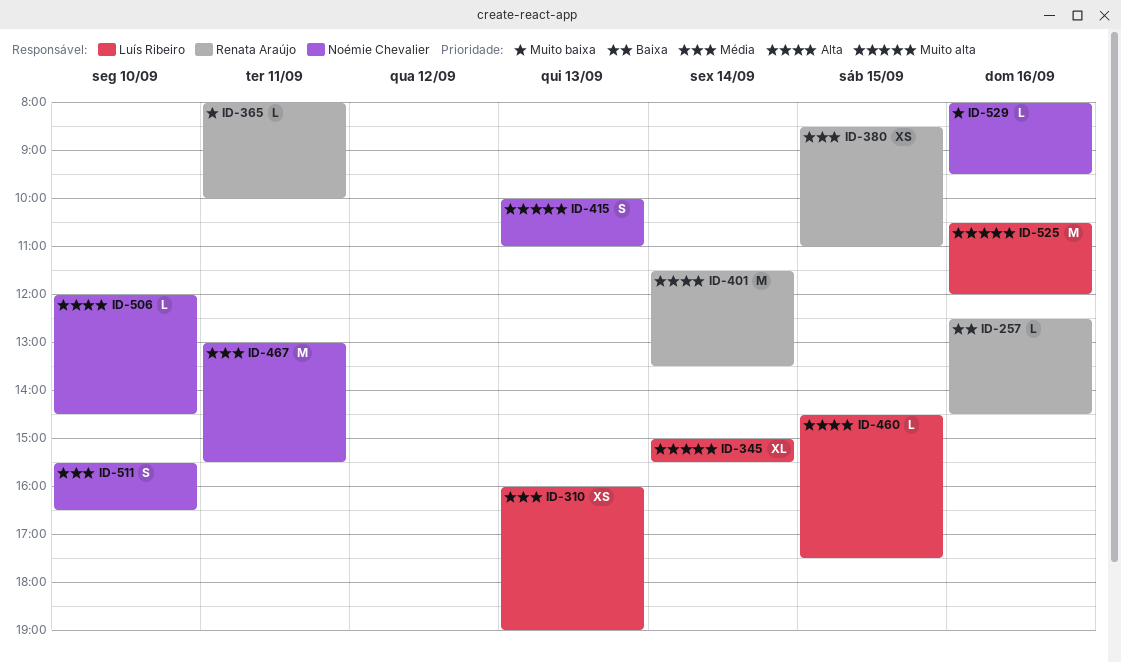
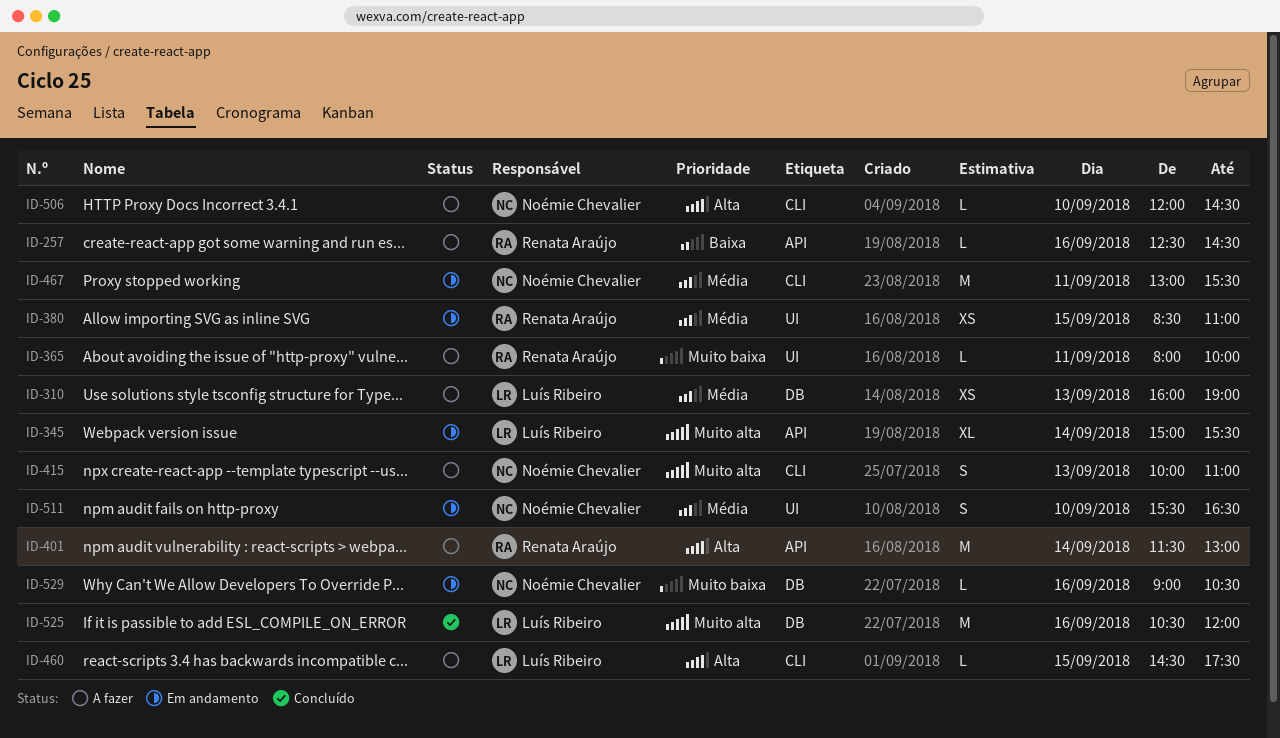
ID-401, ends: 13:30 -> 13:00
ID-529, begins: 08:00 -> 09:00
ID-529, ends: 09:30 -> 10:30

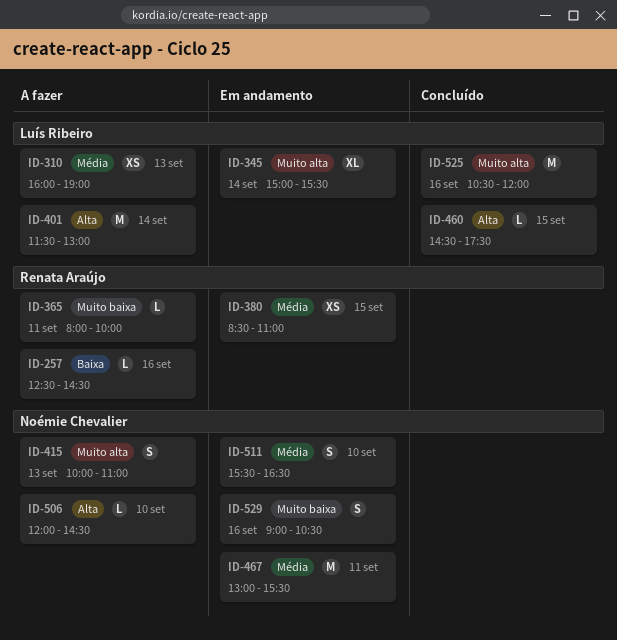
ID-401, owner: Renata Araújo -> Luís Ribeiro
ID-460, status: A fazer -> Concluído
ID-529, estimate: L -> S

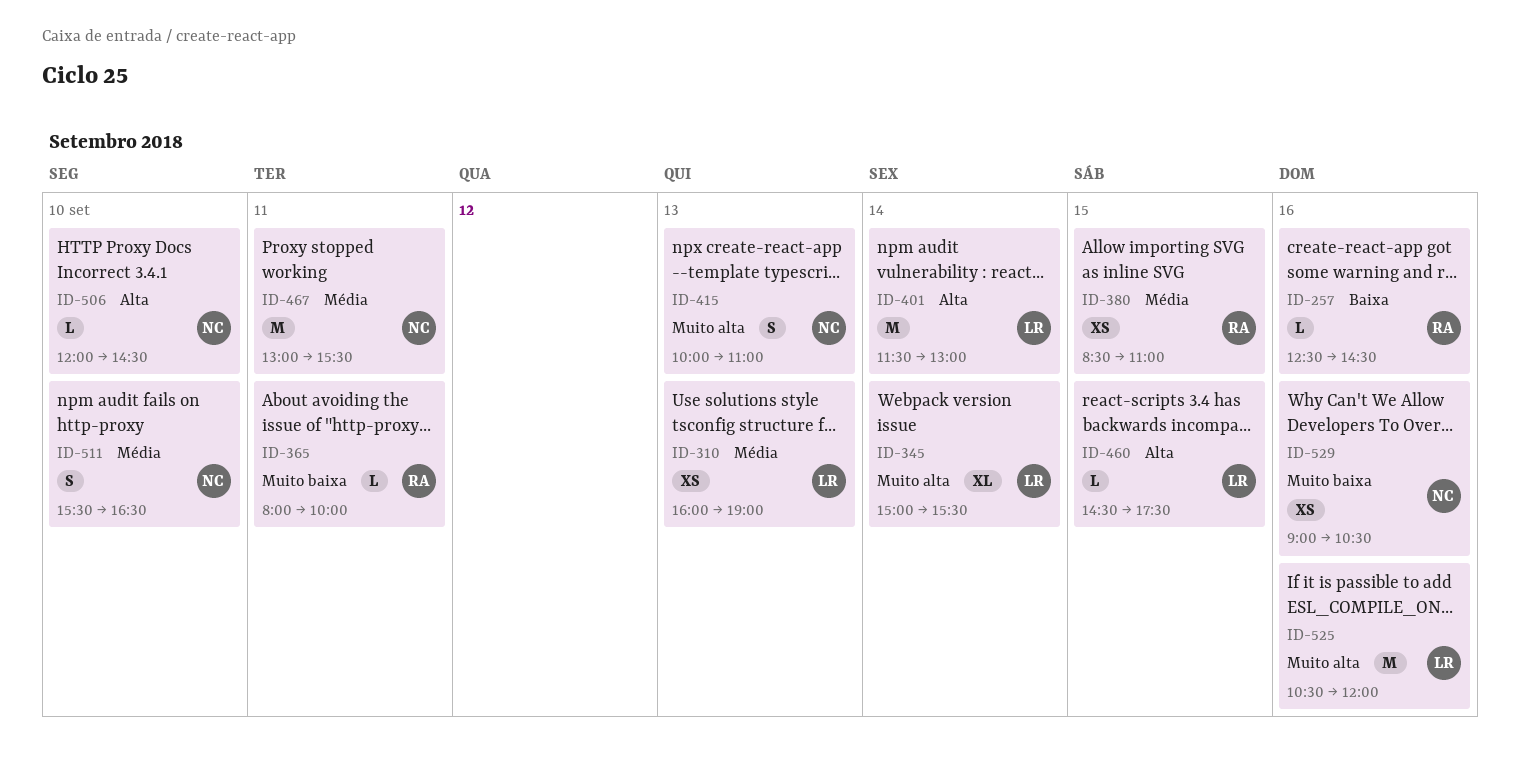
ID-529, estimate: S -> XS

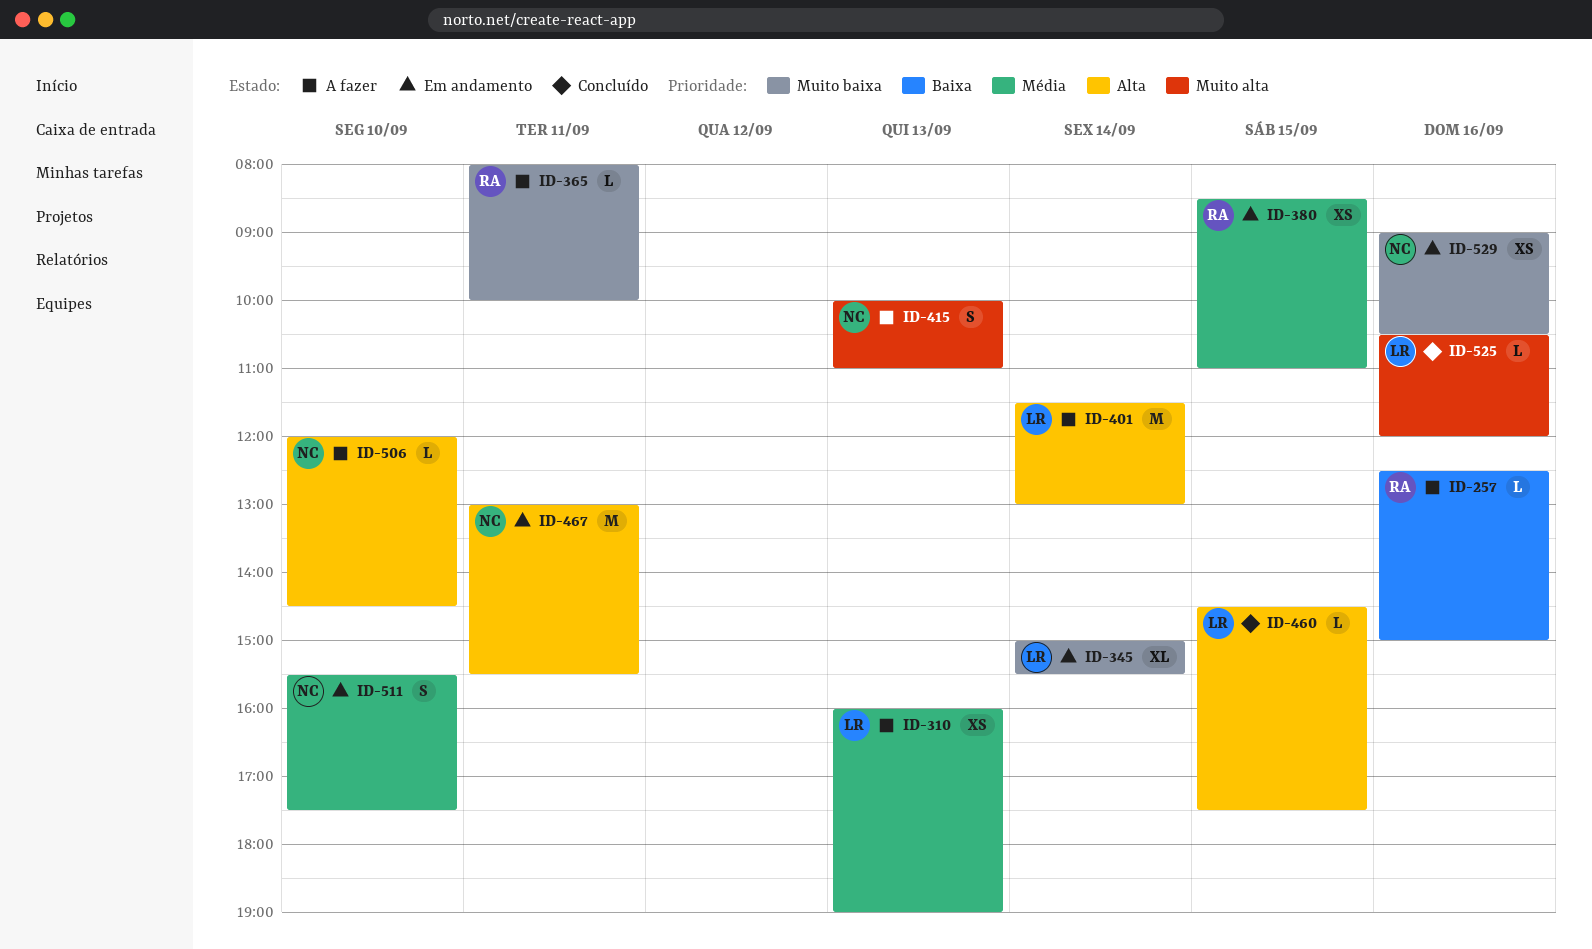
ID-257, ends: 14:30 -> 15:00
ID-345, priority: Muito alta -> Muito baixa
ID-467, priority: Média -> Alta
ID-511, ends: 16:30 -> 17:30
ID-525, estimate: M -> L

